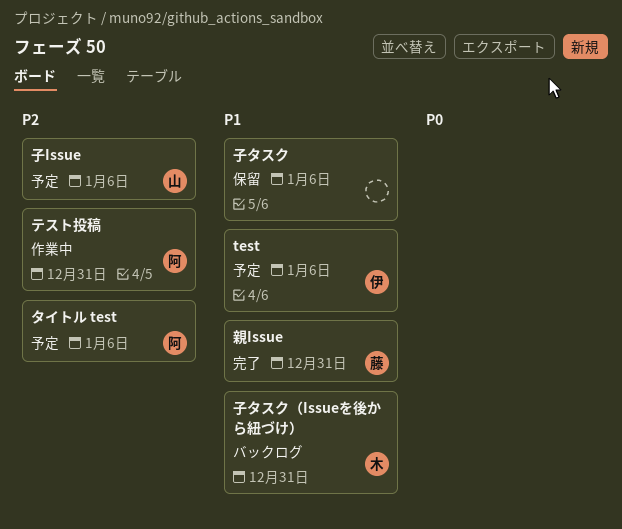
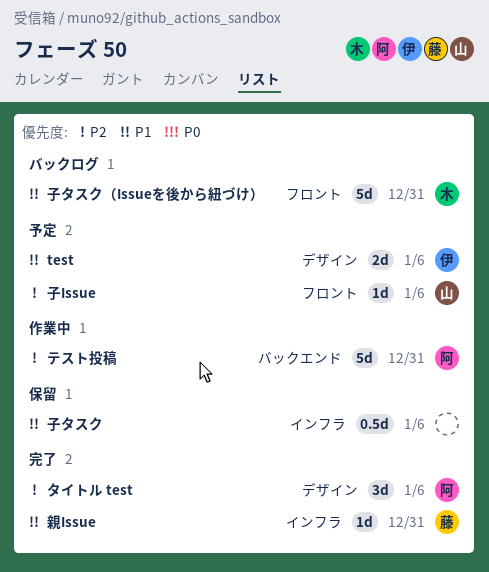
タイトル test, status: 予定 -> 完了

